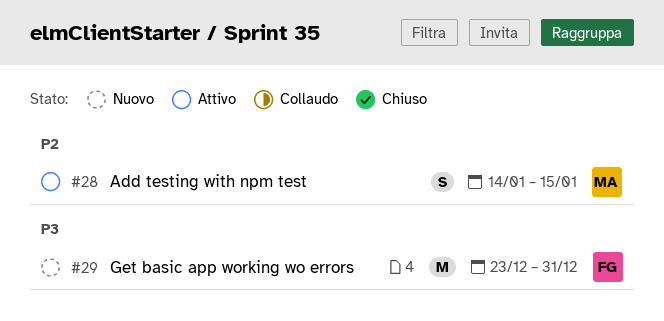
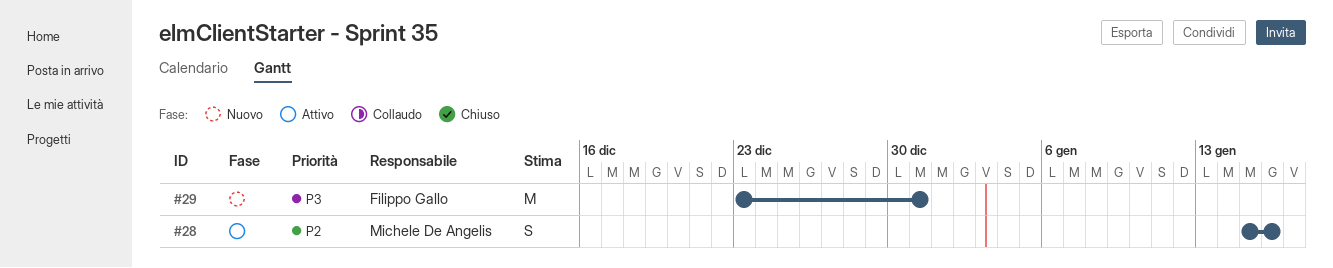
#28, start: Jan 14 -> Jan 15
#28, due: Jan 15 -> Jan 16

